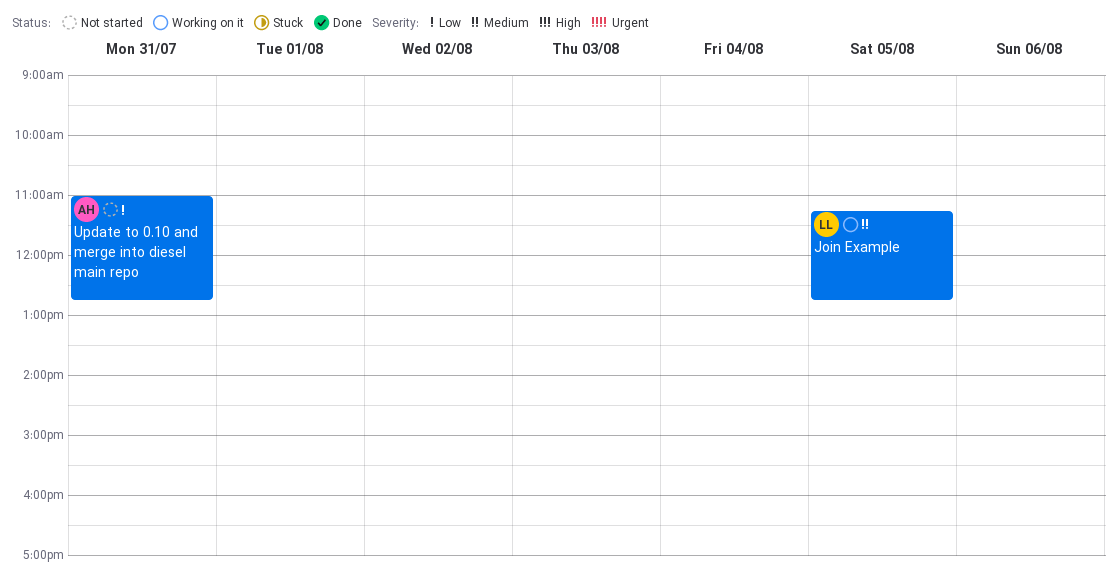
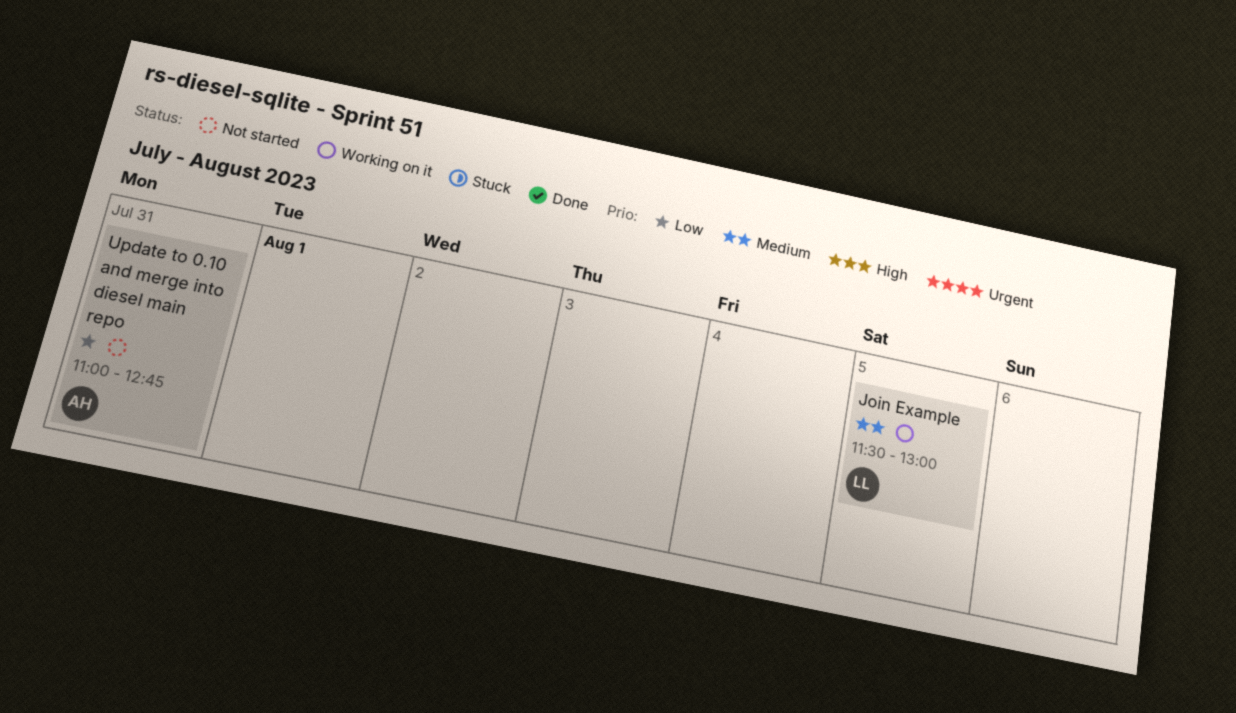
Join Example, begins: 11:15 -> 11:30
Join Example, ends: 12:45 -> 13:00

